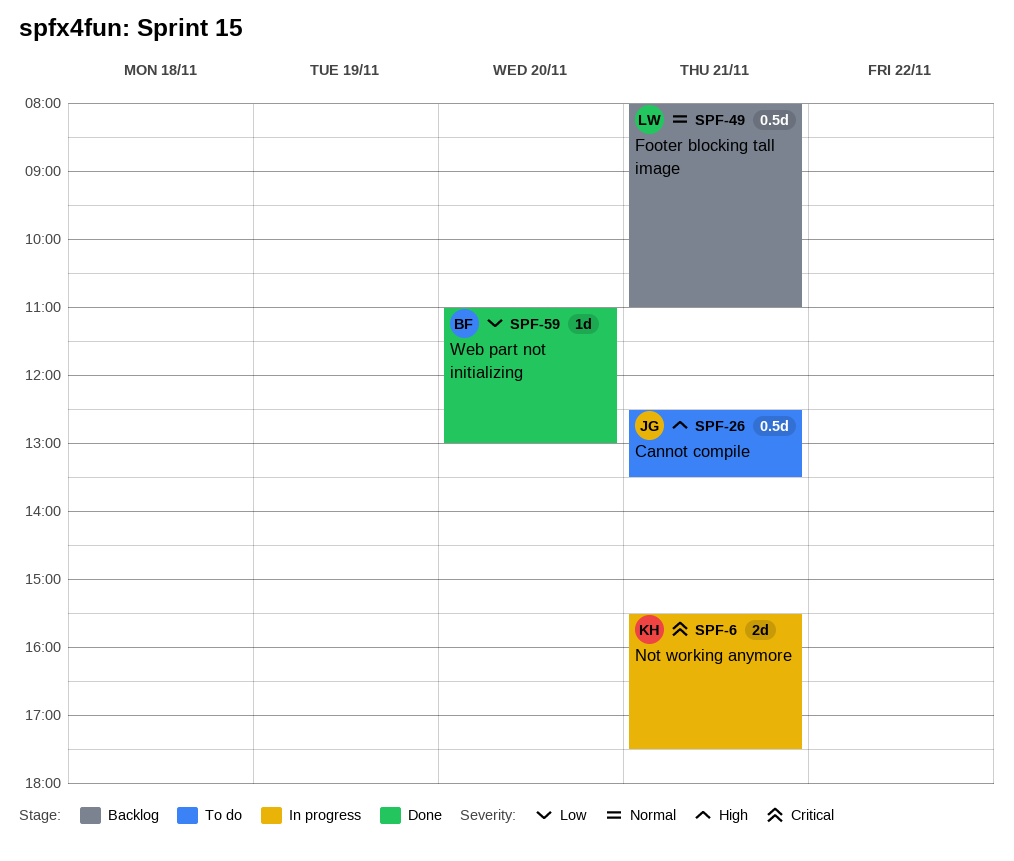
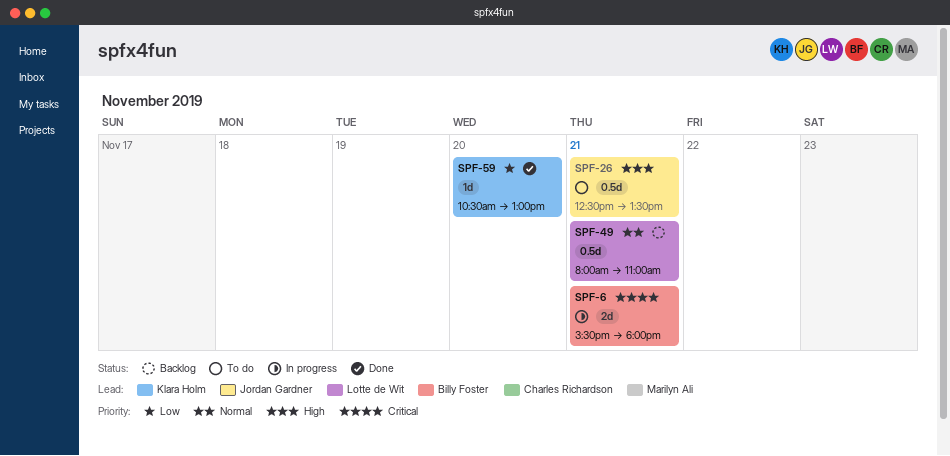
SPF-6, owner: Klara Holm -> Billy Foster
SPF-6, ends: 17:30 -> 18:00
SPF-59, owner: Billy Foster -> Klara Holm
SPF-59, begins: 11:00 -> 10:30

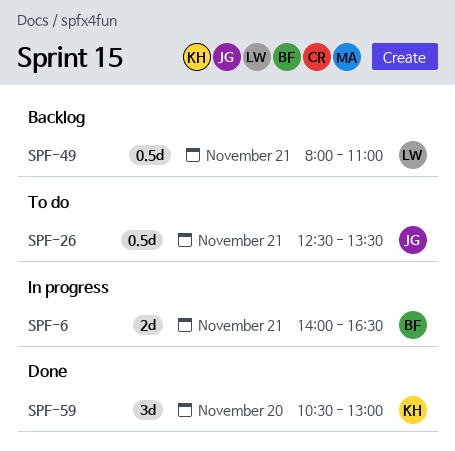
SPF-6, begins: 15:30 -> 14:00
SPF-6, ends: 18:00 -> 16:30
SPF-59, estimate: 1d -> 3d

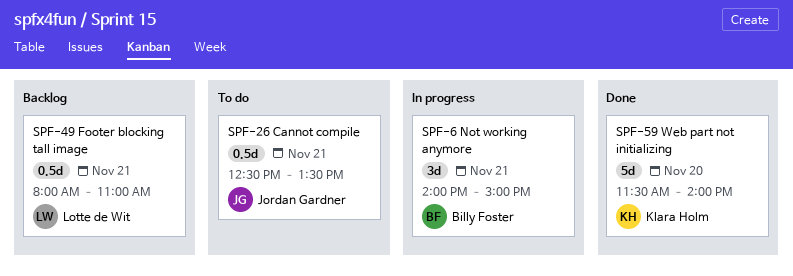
SPF-6, estimate: 2d -> 3d
SPF-6, ends: 16:30 -> 15:00
SPF-59, estimate: 3d -> 5d
SPF-59, begins: 10:30 -> 11:30
SPF-59, ends: 13:00 -> 14:00

